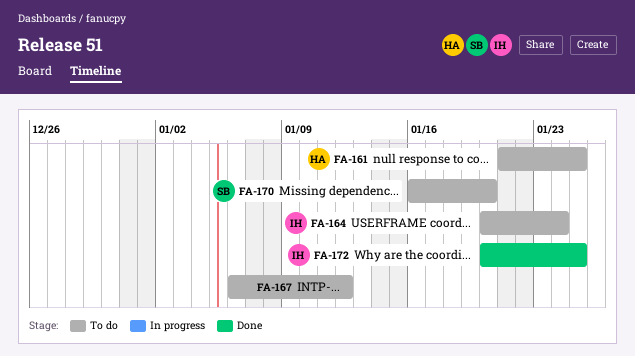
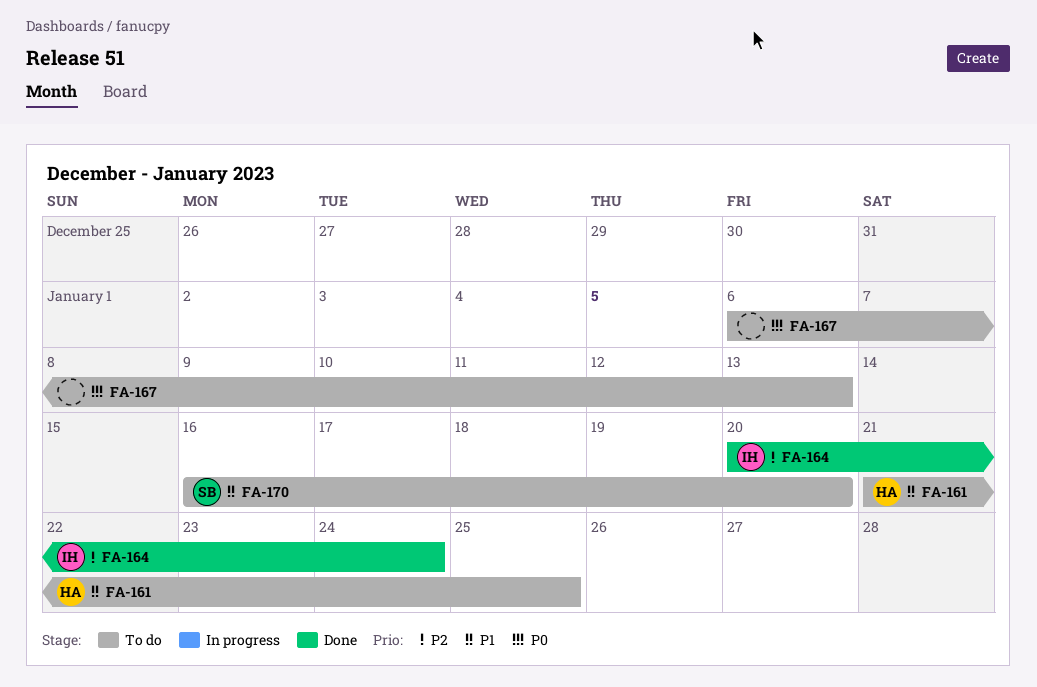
FA-164, status: To do -> Done
FA-167, due: Jan 12 -> Jan 13
FA-172: present -> none

